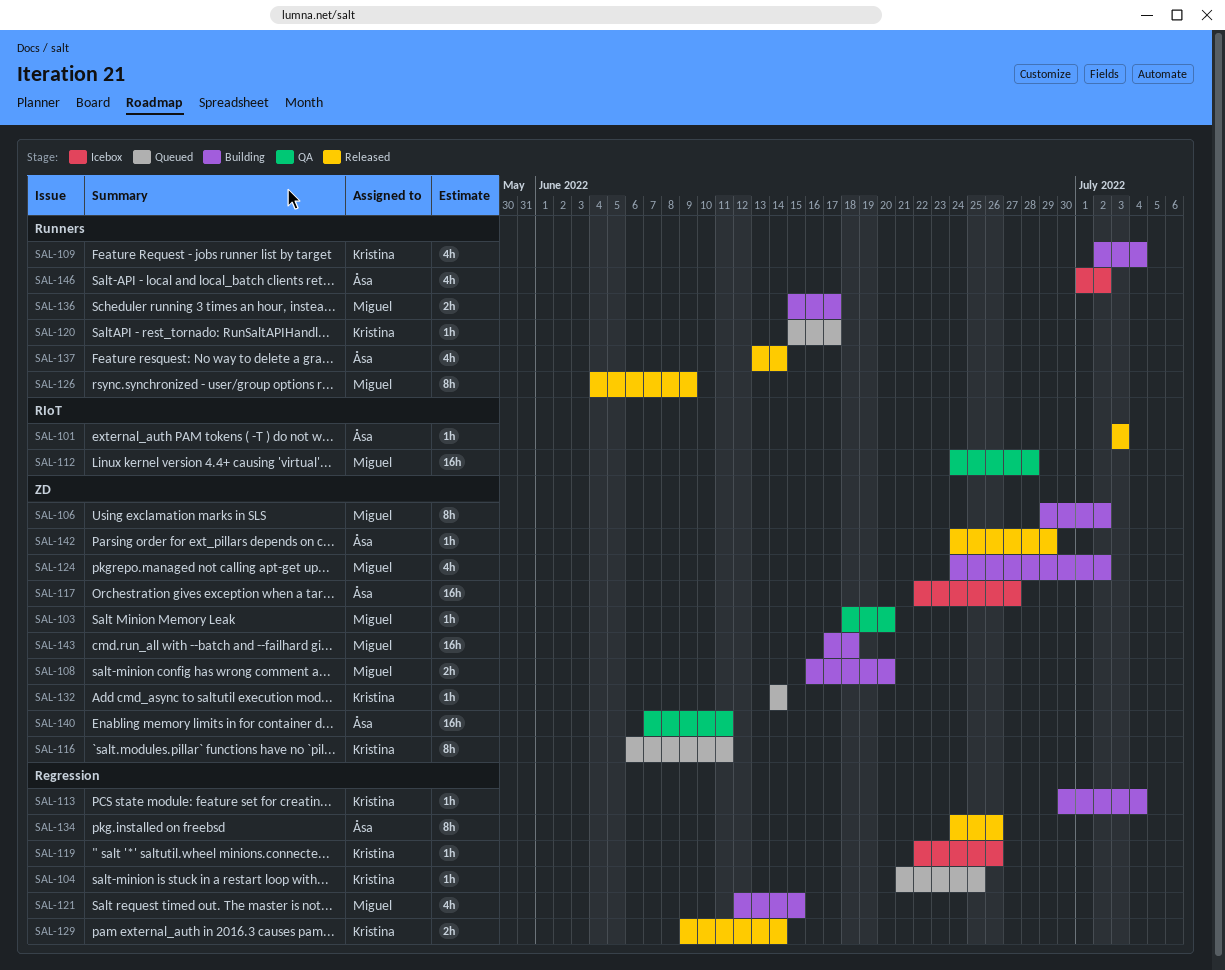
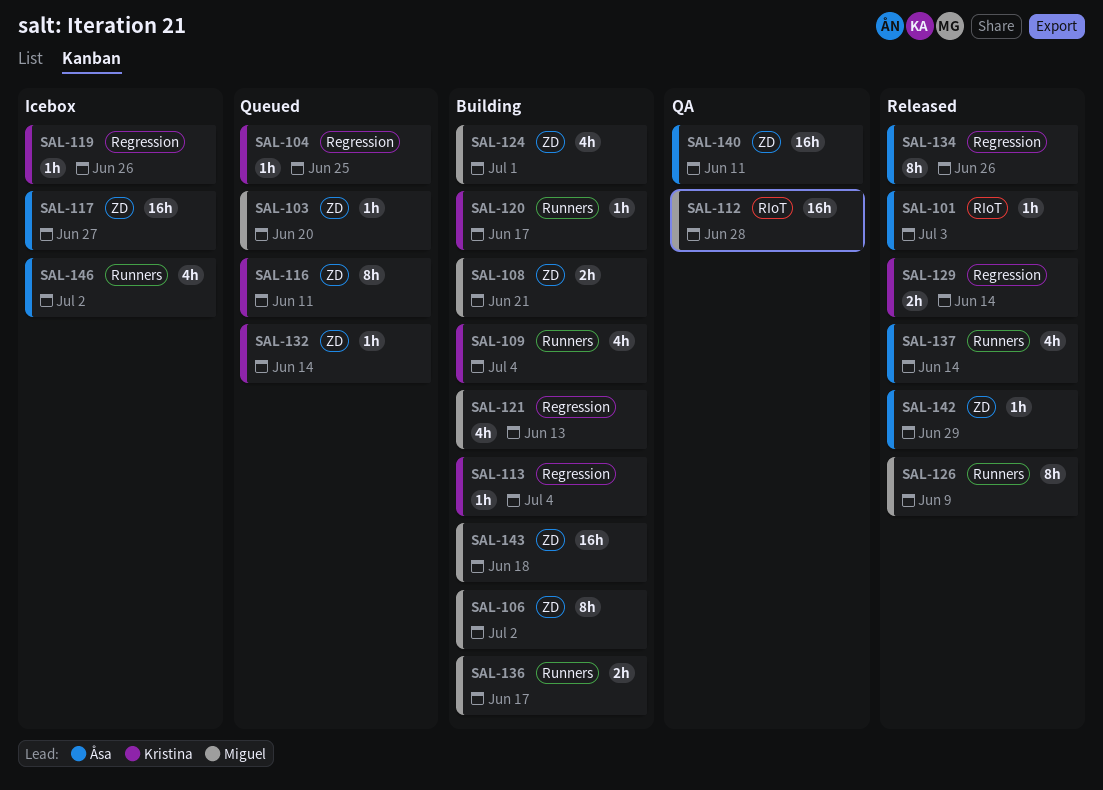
SAL-103, status: QA -> Queued
SAL-108, due: Jun 20 -> Jun 21
SAL-120, status: Queued -> Building
SAL-121, due: Jun 15 -> Jun 13
SAL-124, due: Jul 2 -> Jul 1

